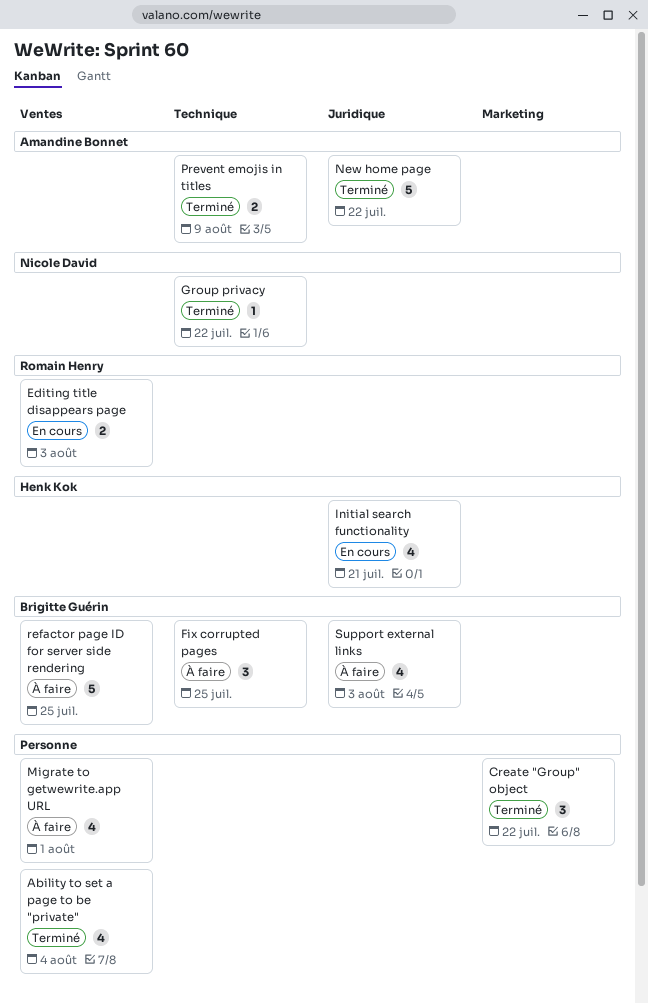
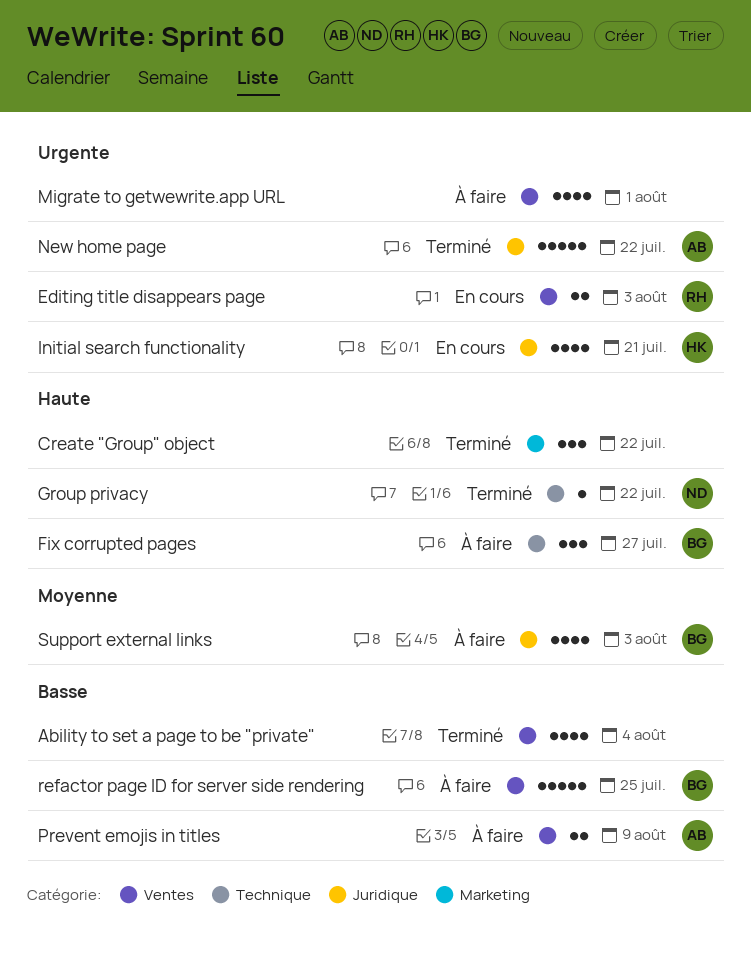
Fix corrupted pages, due: Jul 25 -> Jul 27
Prevent emojis in titles, status: Terminé -> À faire
Prevent emojis in titles, label: Technique -> Ventes

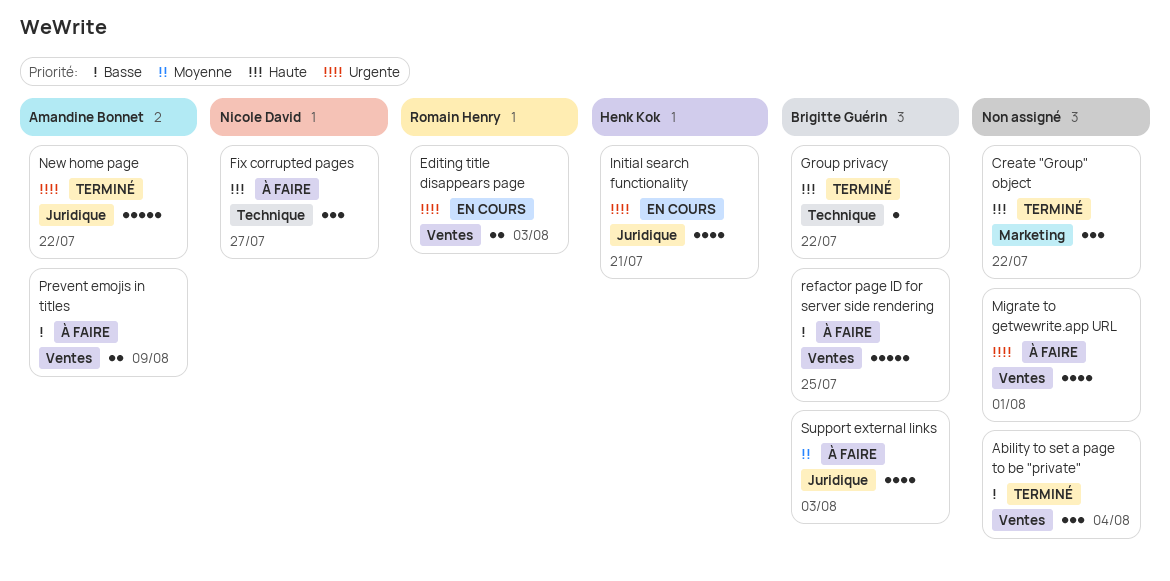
Ability to set a page to be "private", estimate: 4 -> 3
Fix corrupted pages, owner: Brigitte Guérin -> Nicole David
Group privacy, owner: Nicole David -> Brigitte Guérin

